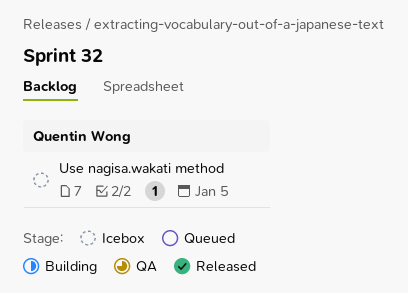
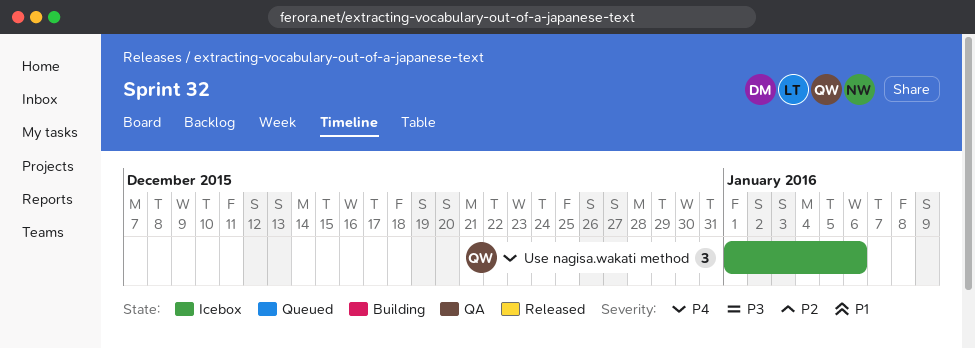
Use nagisa.wakati method, estimate: 1 -> 3
Use nagisa.wakati method, due: Jan 5 -> Jan 6

